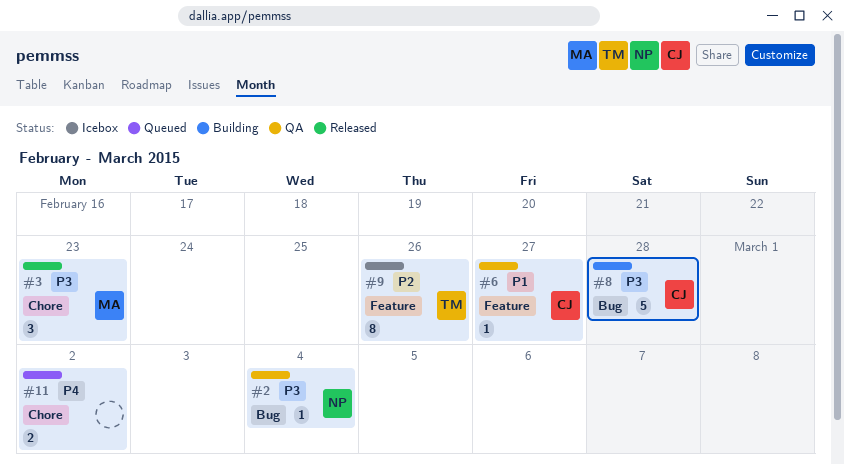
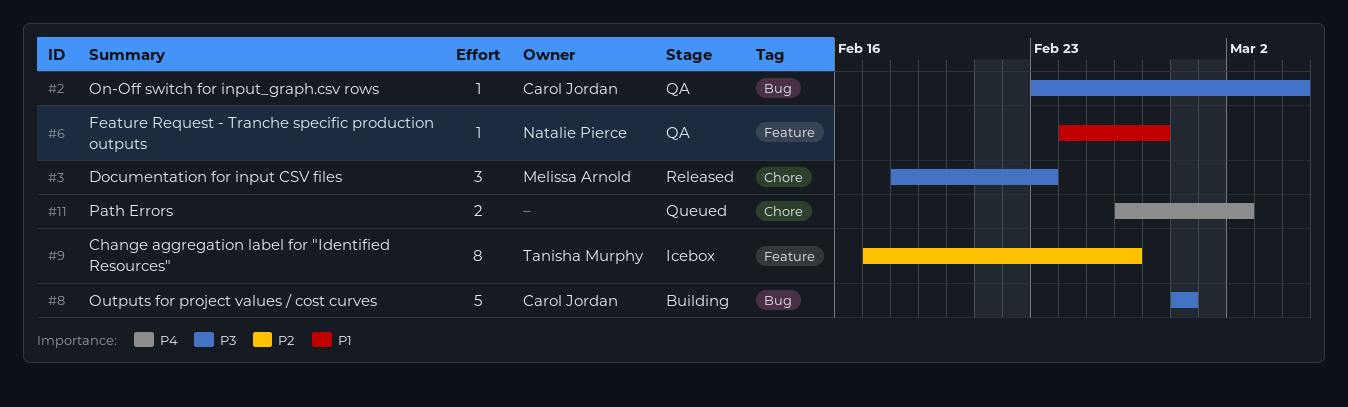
#2, owner: Natalie Pierce -> Carol Jordan
#6, owner: Carol Jordan -> Natalie Pierce

